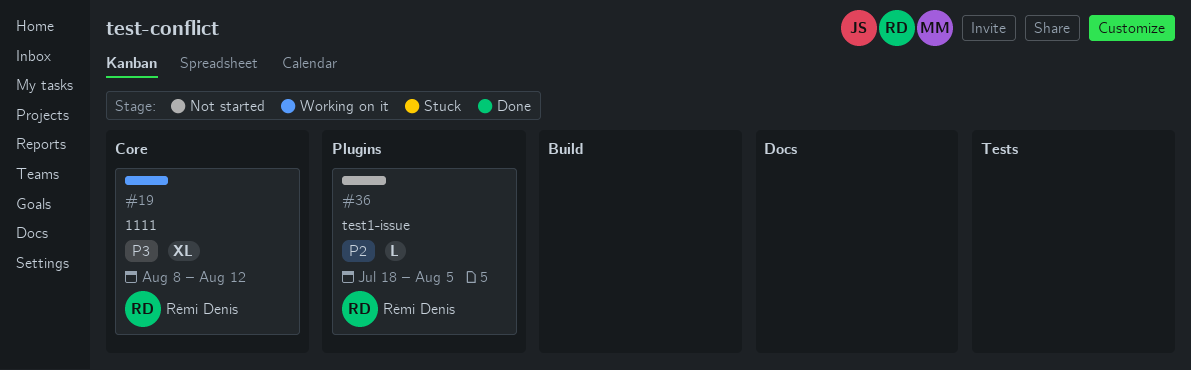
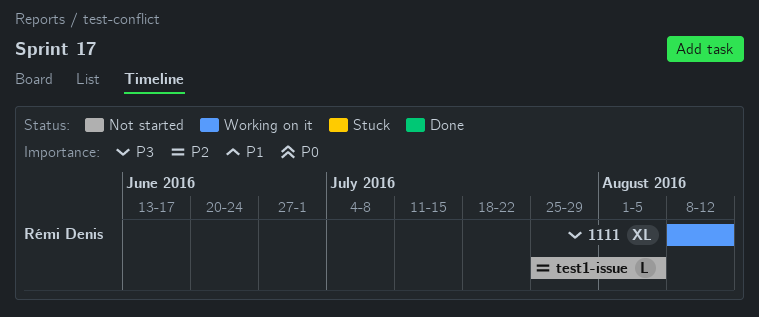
test1-issue, start: Jul 18 -> Jul 25

